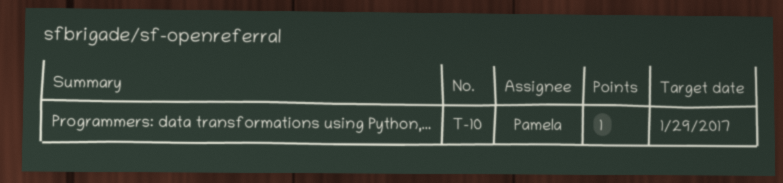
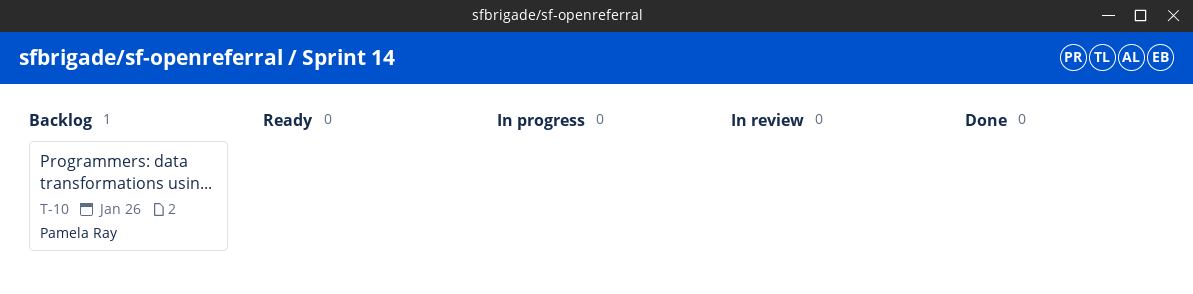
T-10, due: Jan 29 -> Jan 26

